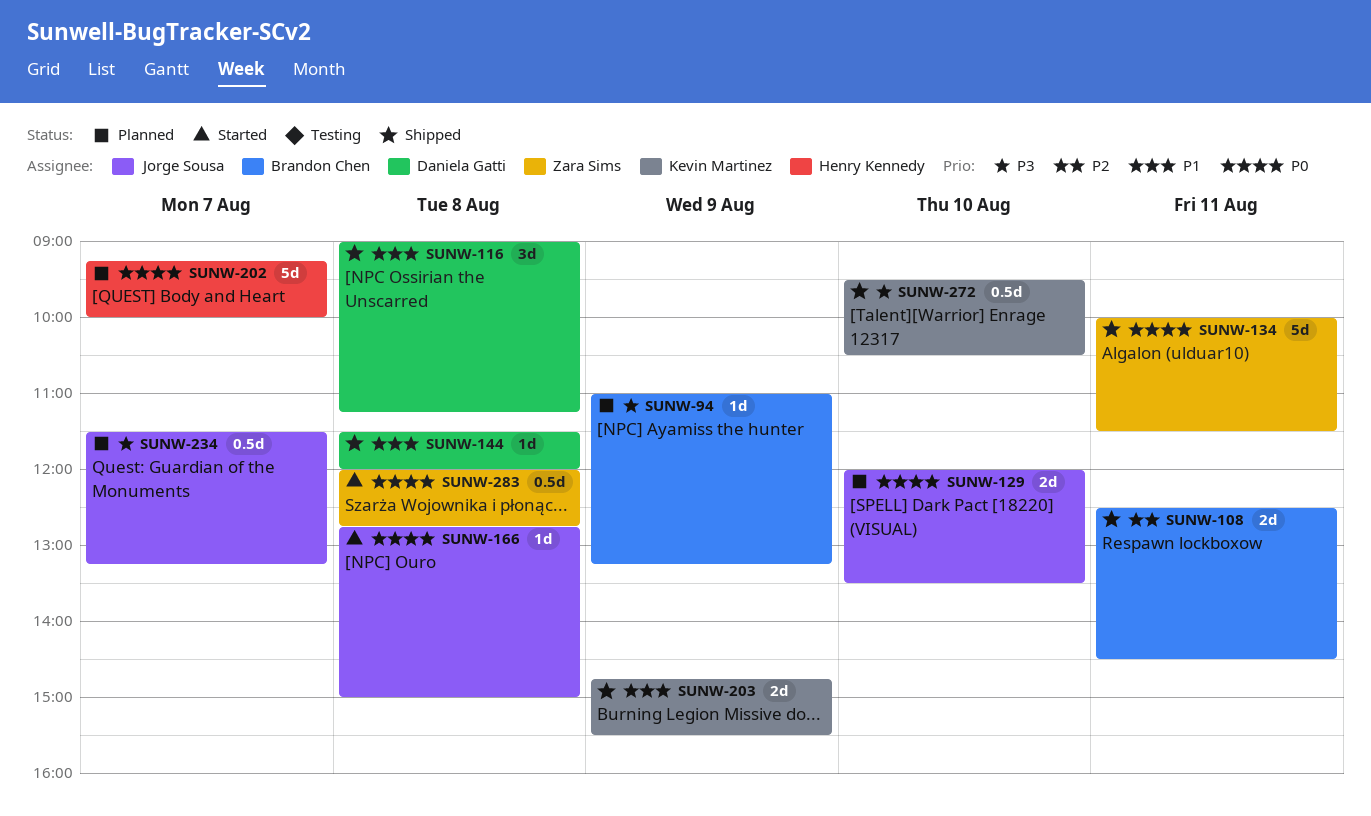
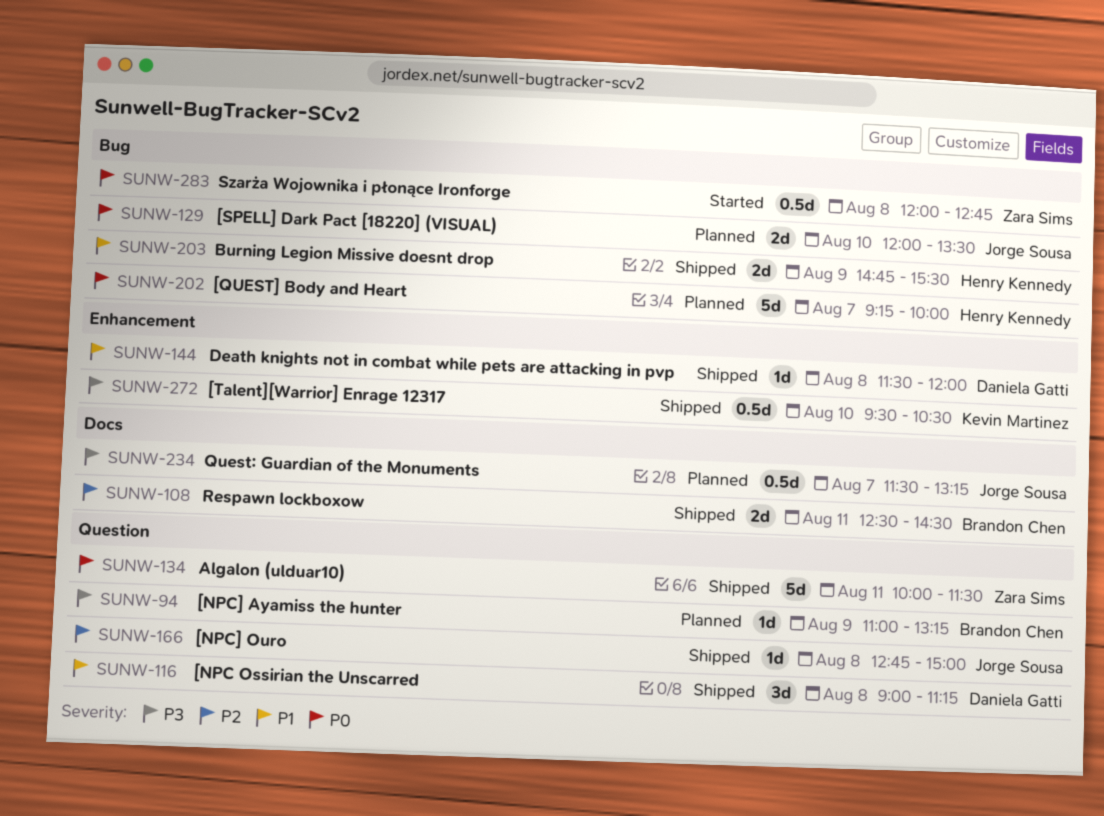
SUNW-166, status: Started -> Shipped
SUNW-166, priority: P0 -> P2
SUNW-203, owner: Kevin Martinez -> Henry Kennedy

